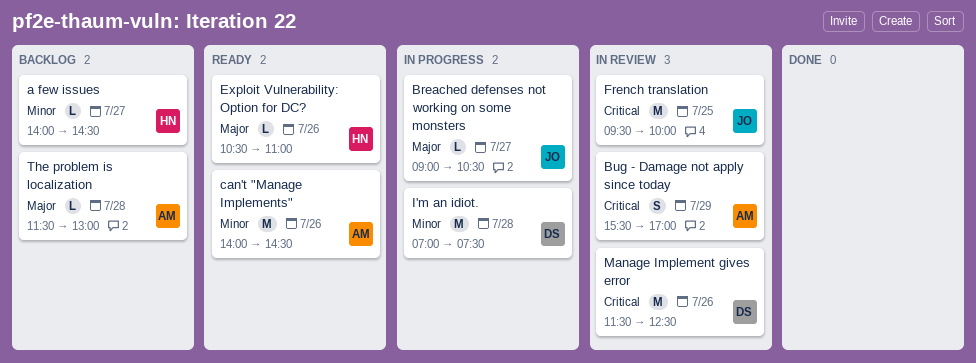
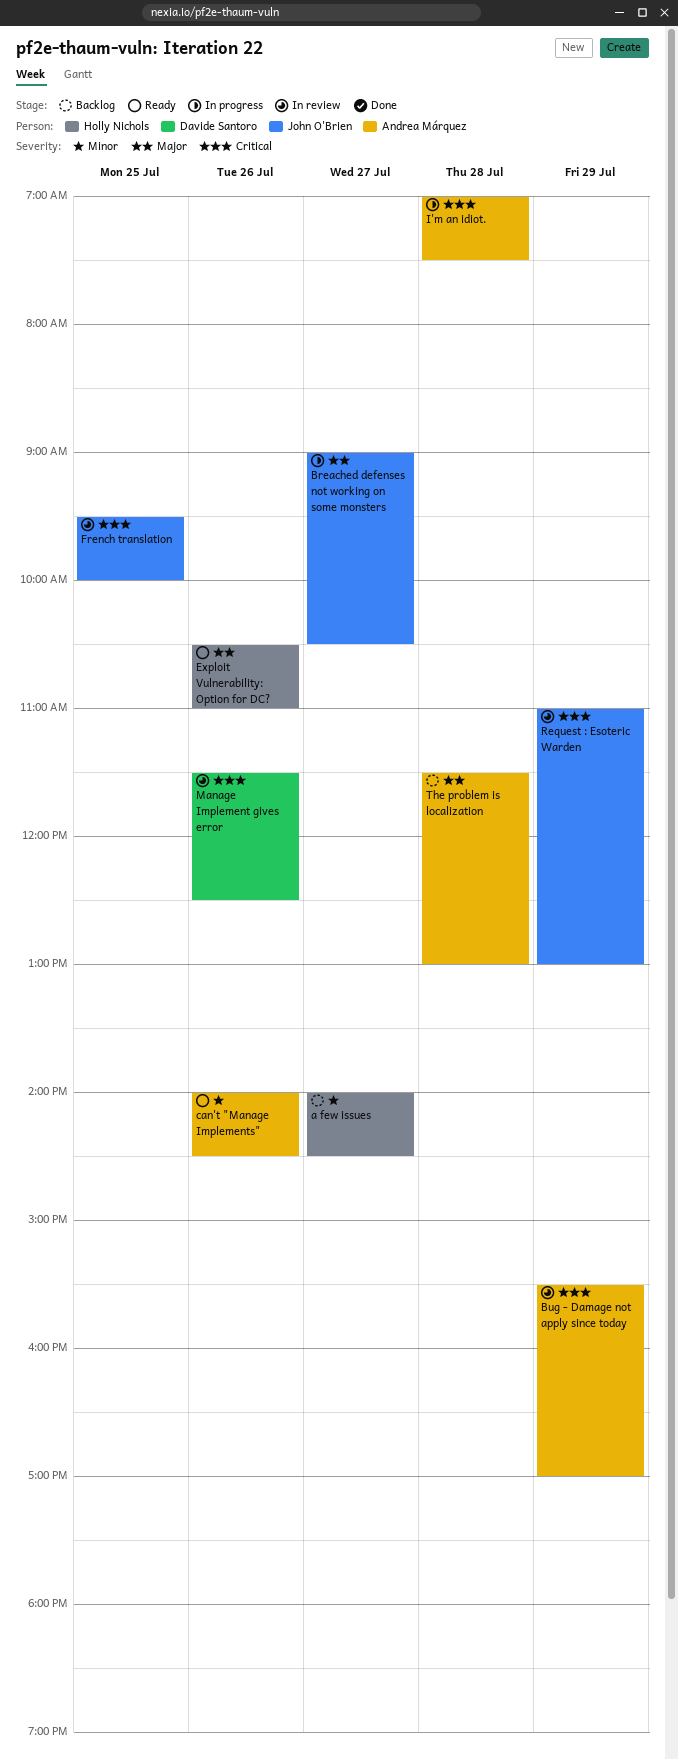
I'm an idiot., owner: Davide Santoro -> Andrea Márquez
I'm an idiot., priority: Minor -> Critical
Request : Esoteric Warden: none -> present

